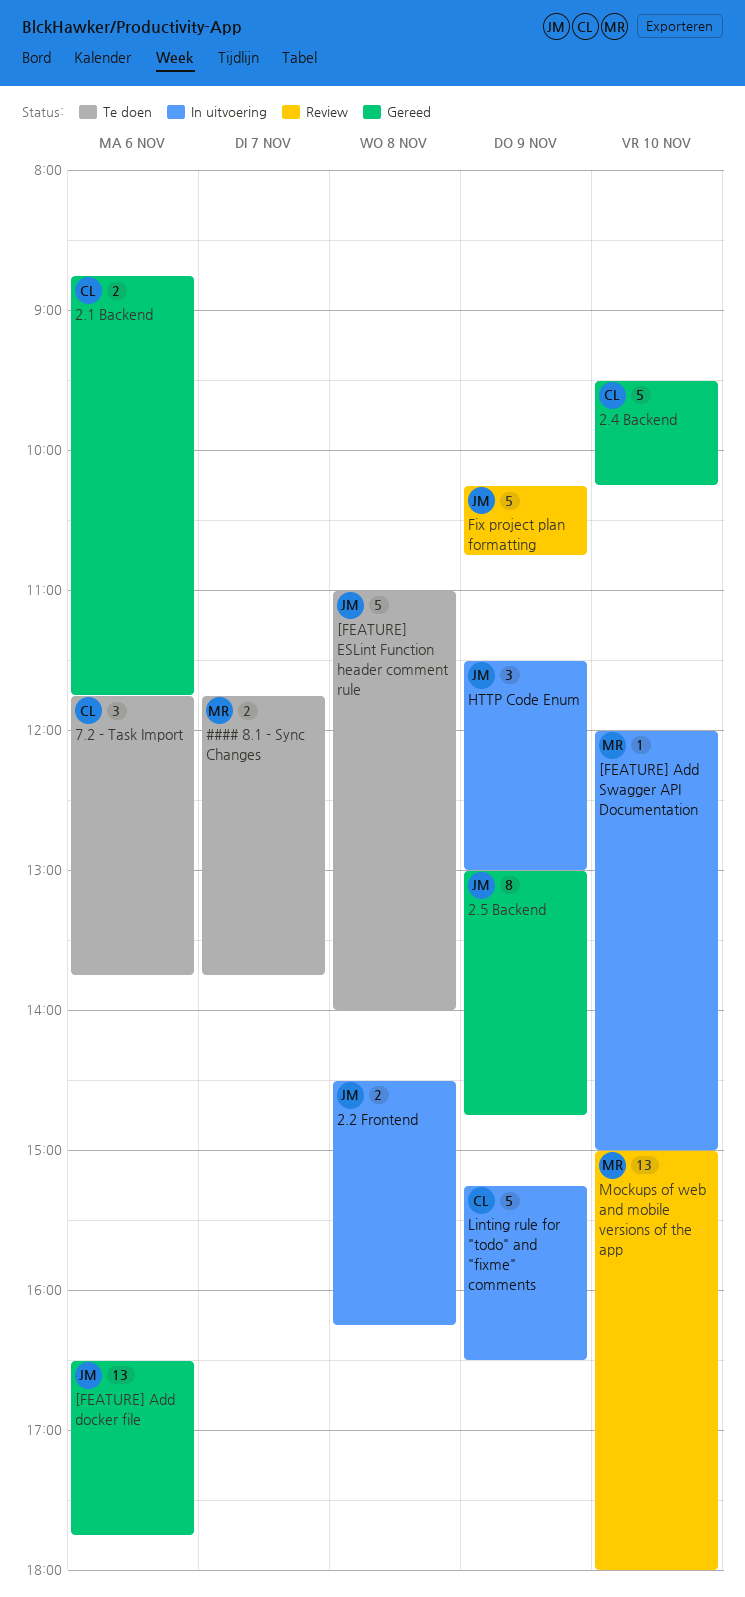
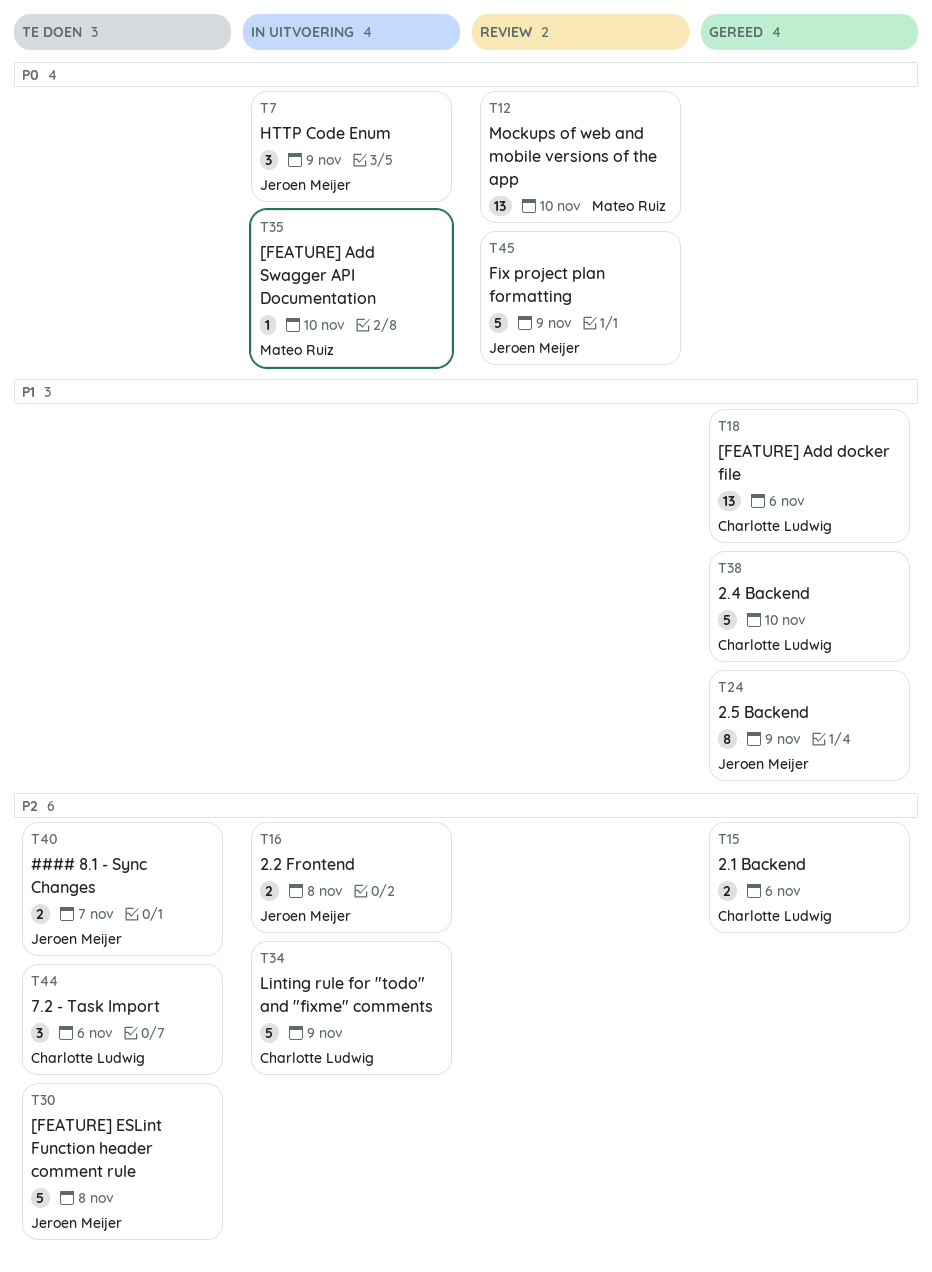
#### 8.1 - Sync Changes, owner: Mateo Ruiz -> Jeroen Meijer
[FEATURE] Add docker file, owner: Jeroen Meijer -> Charlotte Ludwig

